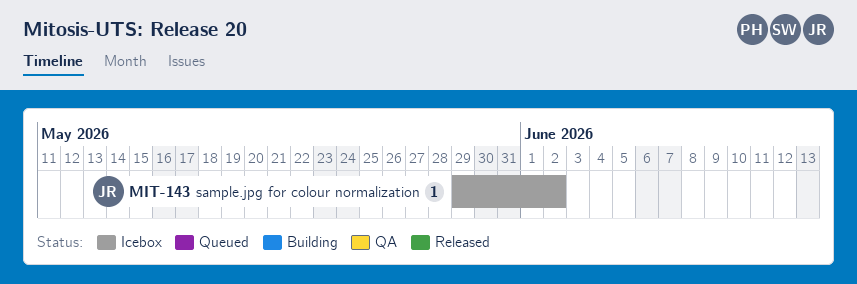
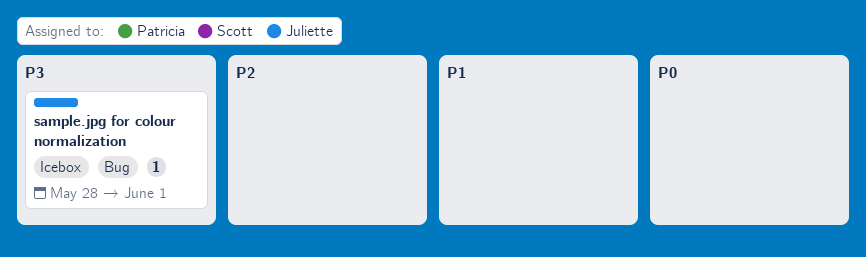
sample.jpg for colour normalization, start: May 29 -> May 28
sample.jpg for colour normalization, due: Jun 2 -> Jun 1

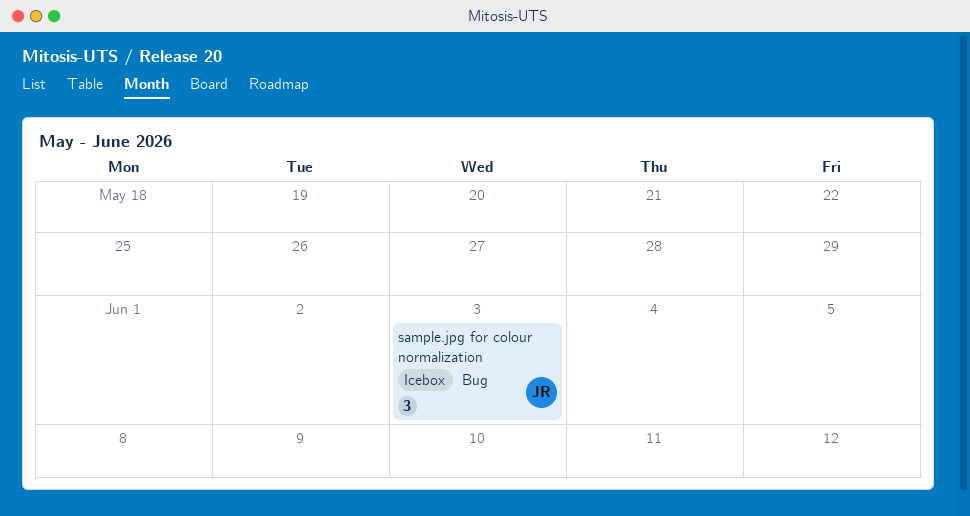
sample.jpg for colour normalization, estimate: 1 -> 3
sample.jpg for colour normalization, due: Jun 1 -> Jun 3

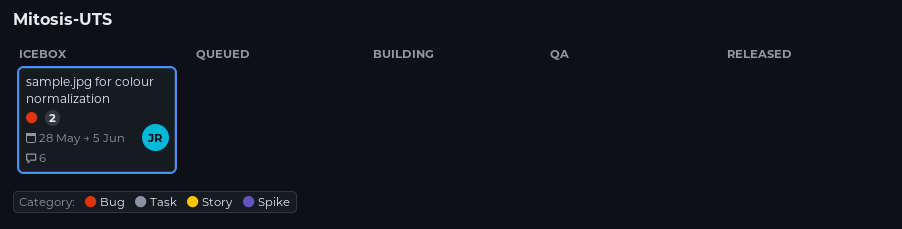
sample.jpg for colour normalization, estimate: 3 -> 2
sample.jpg for colour normalization, due: Jun 3 -> Jun 5

